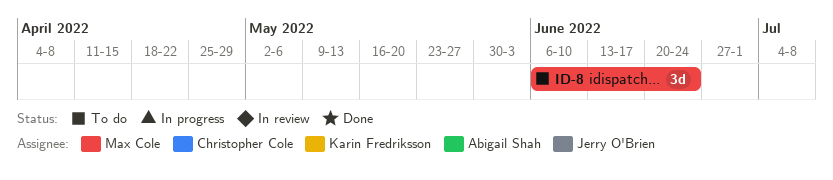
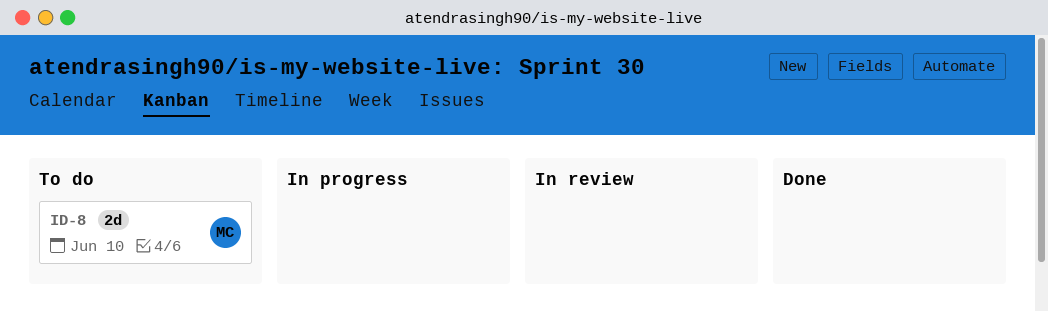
ID-8, estimate: 3d -> 2d
ID-8, due: Jun 24 -> Jun 10

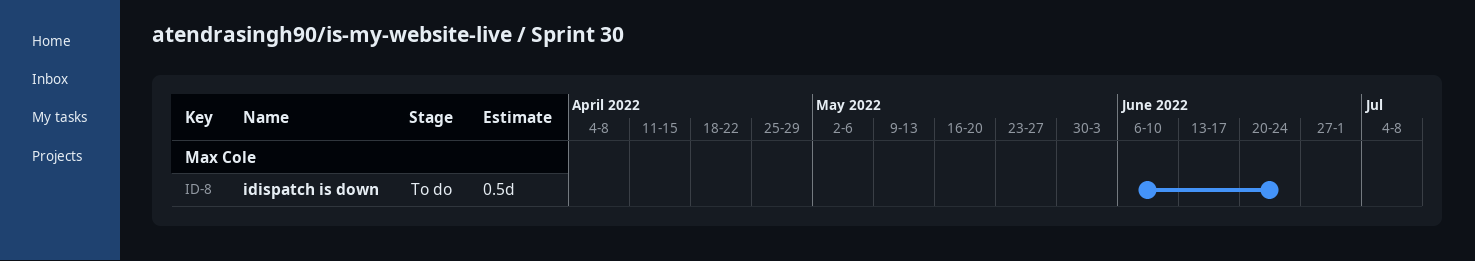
ID-8, estimate: 2d -> 0.5d
ID-8, due: Jun 10 -> Jun 24

